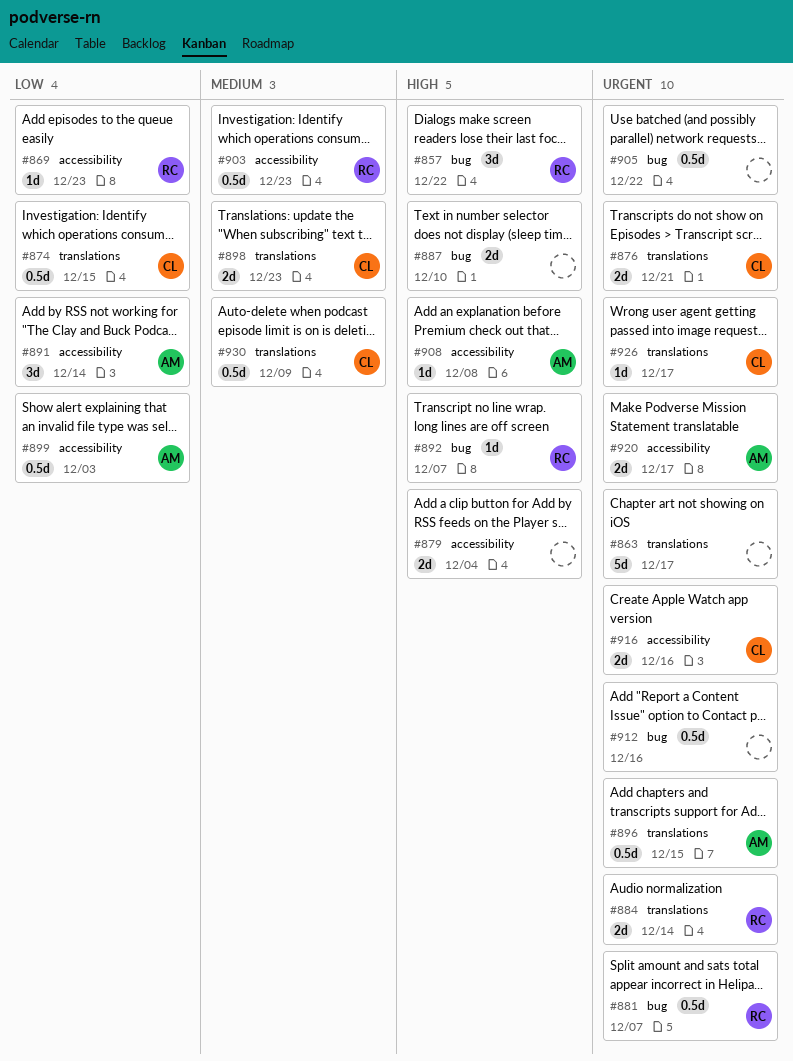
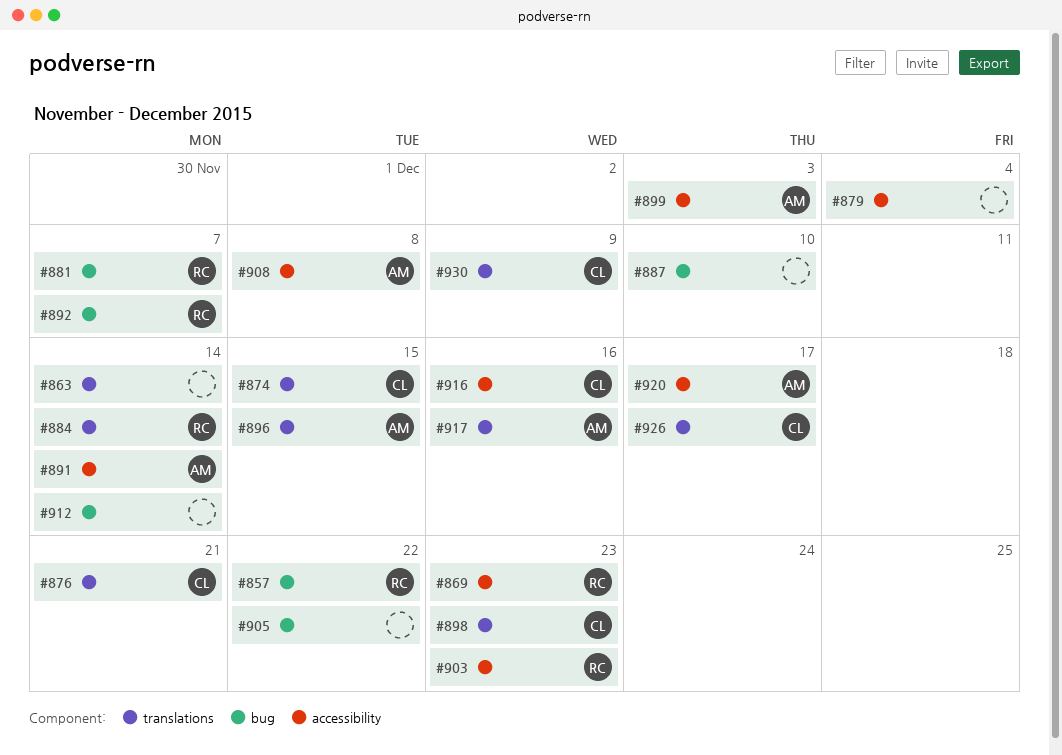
#863, due: Dec 17 -> Dec 14
#912, due: Dec 16 -> Dec 14
#917: none -> present

